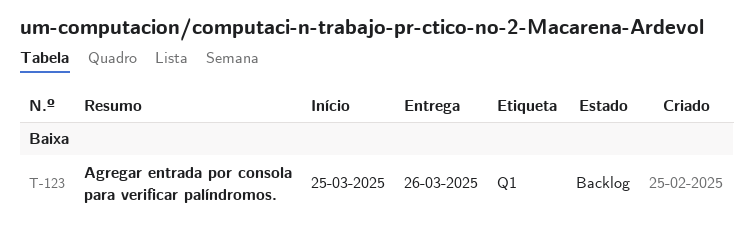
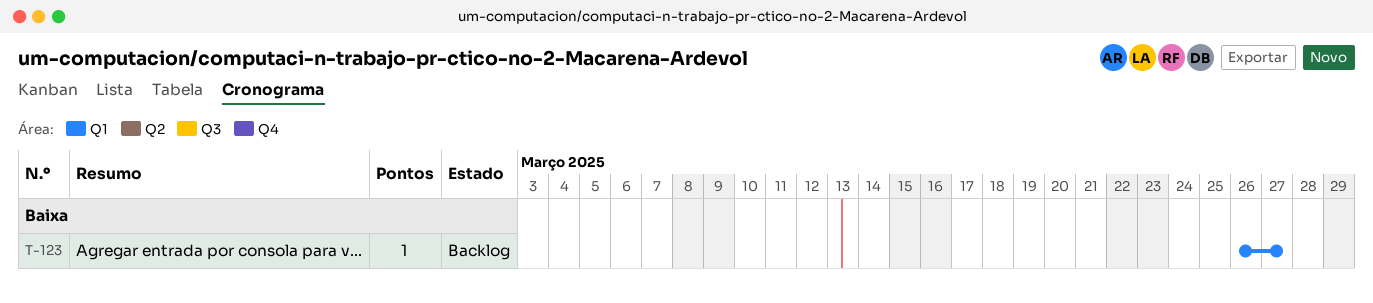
T-123, start: Mar 25 -> Mar 26
T-123, due: Mar 26 -> Mar 27

